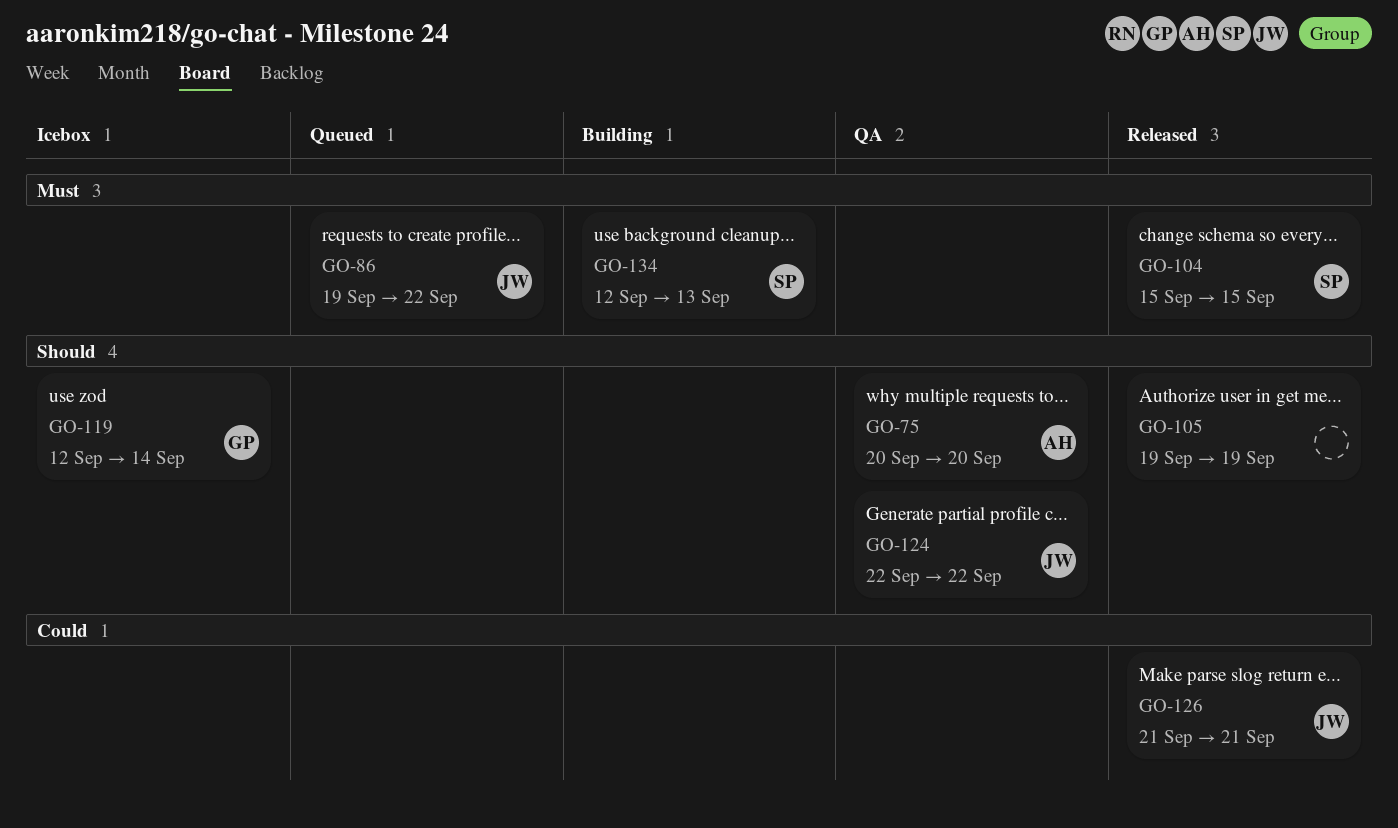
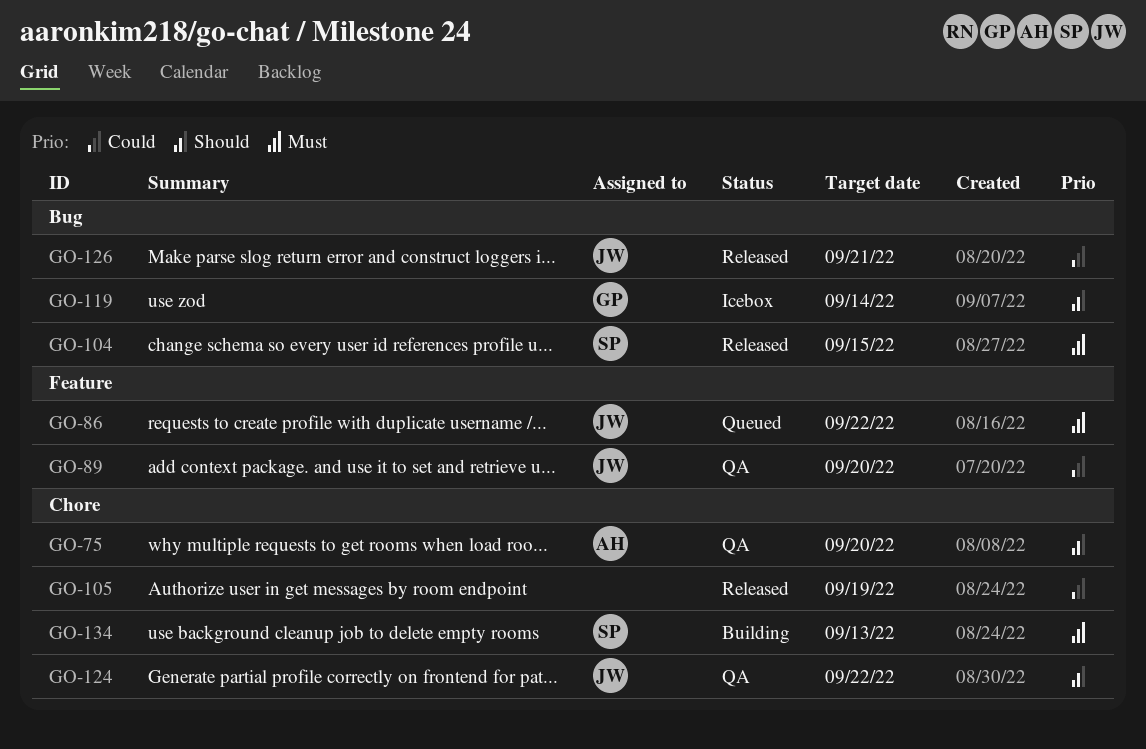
GO-89: none -> present
GO-105, priority: Should -> Could

